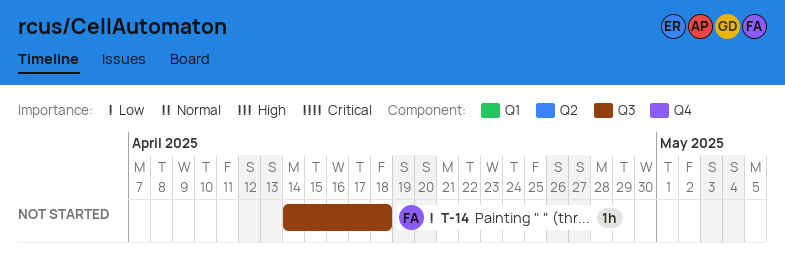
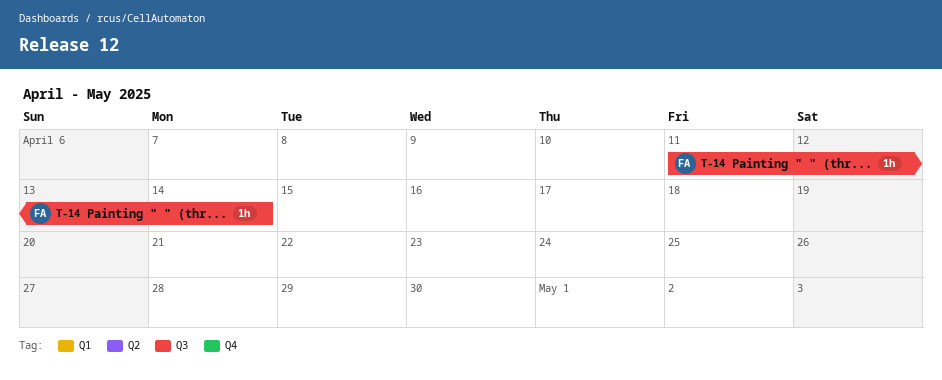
T-14, start: Apr 14 -> Apr 11
T-14, due: Apr 18 -> Apr 14

